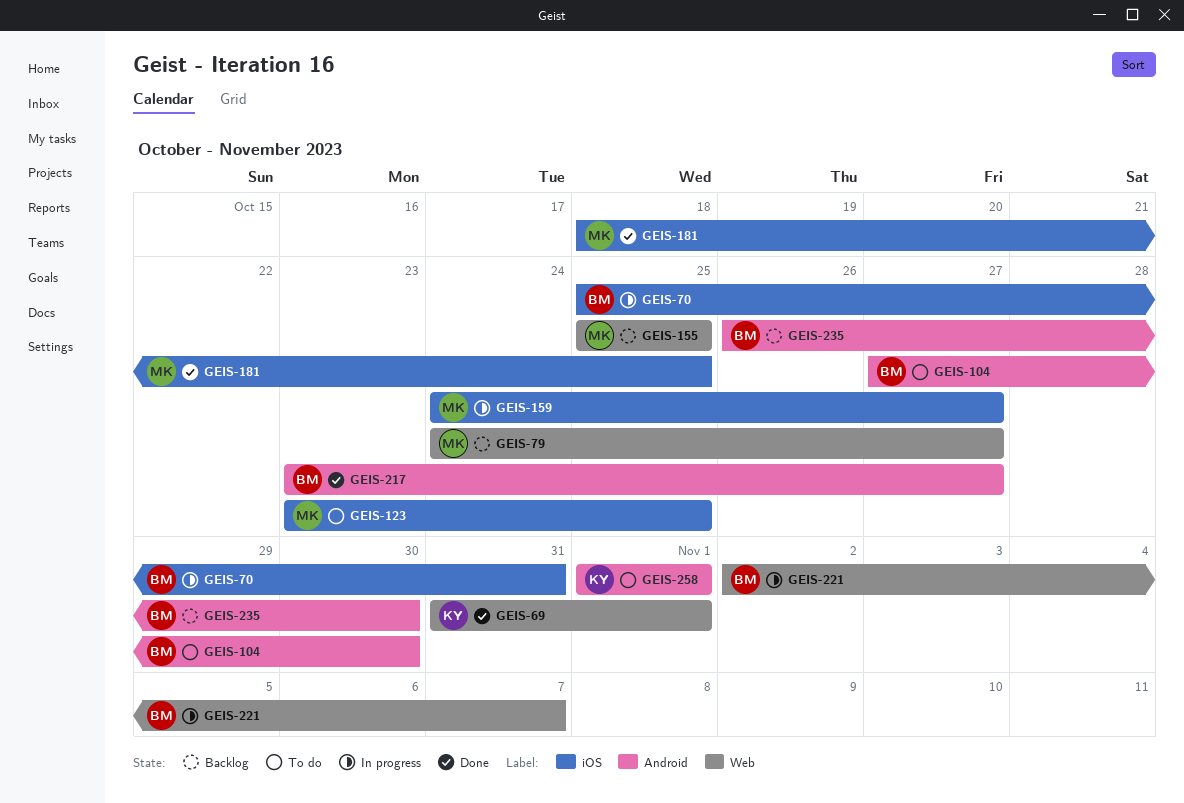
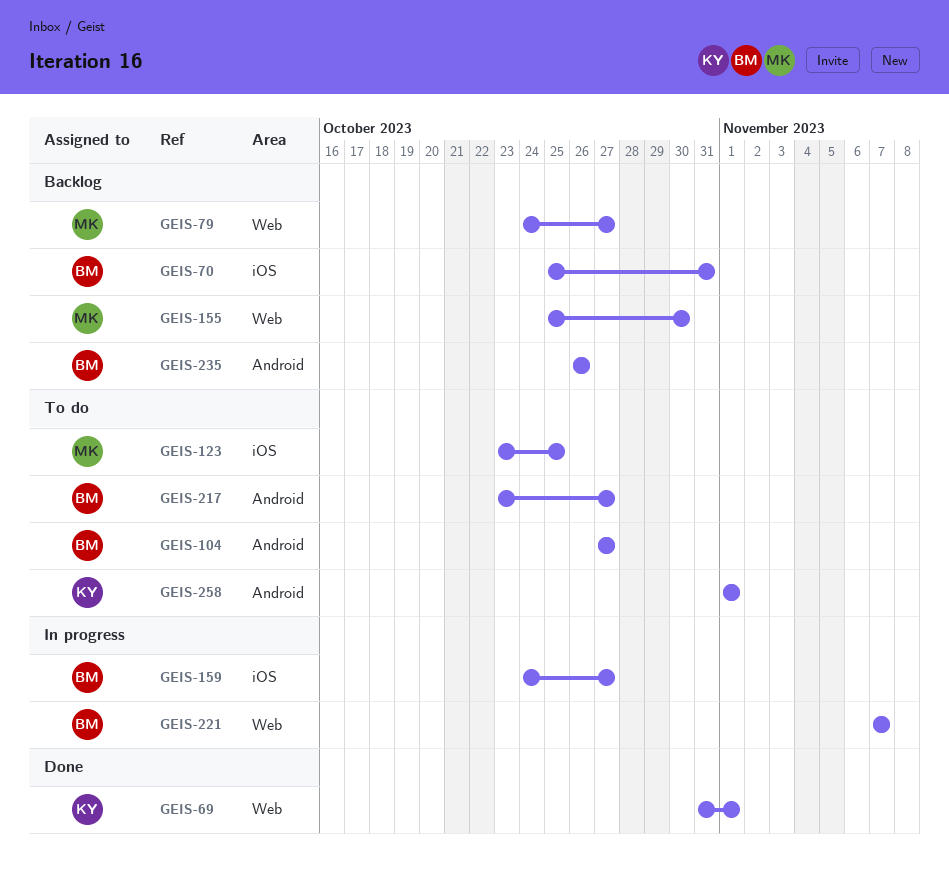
GEIS-70, status: In progress -> Backlog
GEIS-104, due: Oct 30 -> Oct 27
GEIS-155, due: Oct 25 -> Oct 30
GEIS-159, owner: MK -> BM
GEIS-181: present -> none
GEIS-217, status: Done -> To do
GEIS-221, start: Nov 2 -> Nov 7
GEIS-235, due: Oct 30 -> Oct 26

